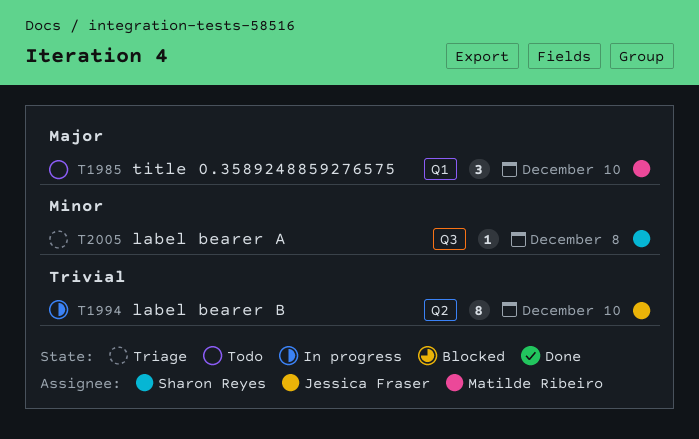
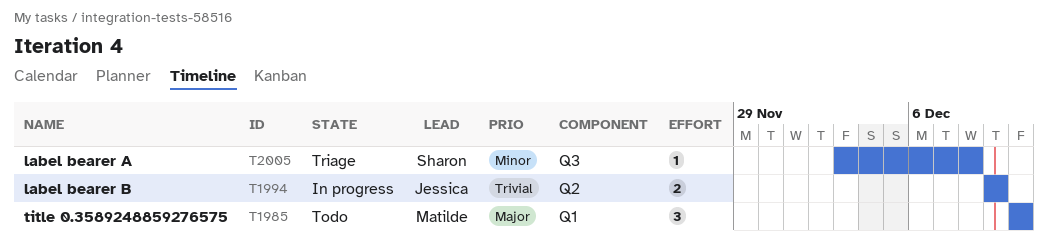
T1994, estimate: 8 -> 2
T1994, due: Dec 10 -> Dec 9

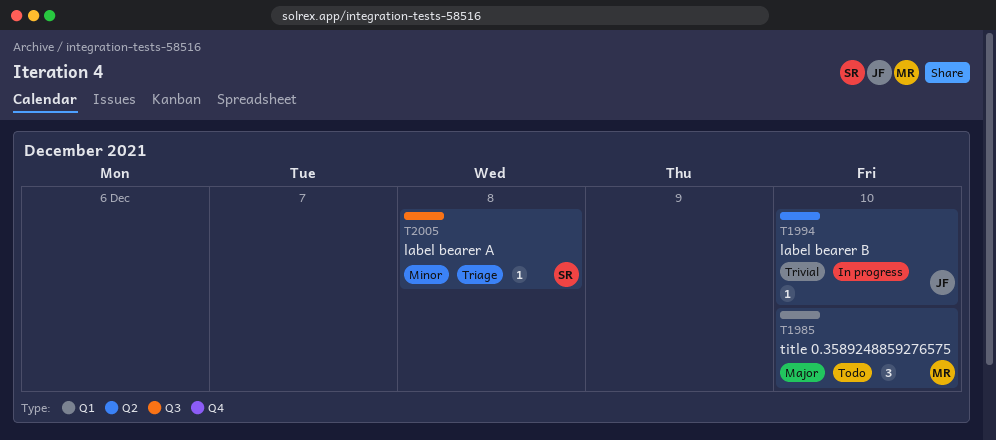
T1994, estimate: 2 -> 1
T1994, due: Dec 9 -> Dec 10

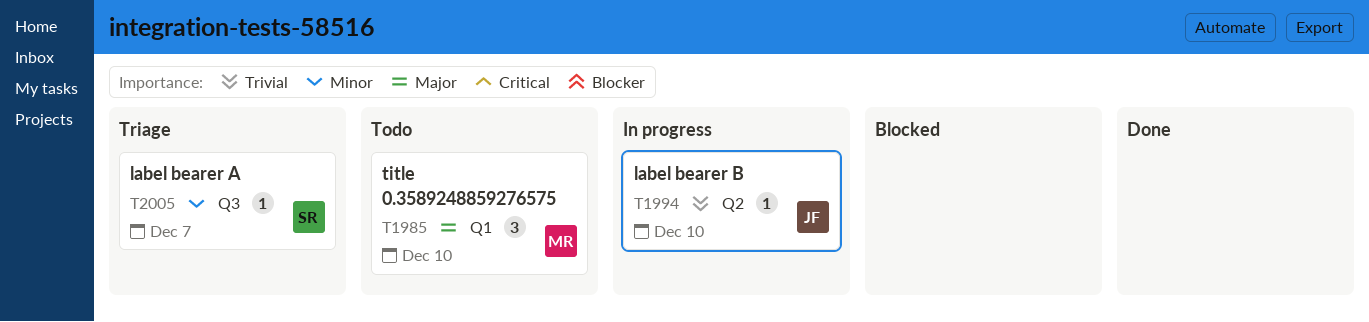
T2005, due: Dec 8 -> Dec 7

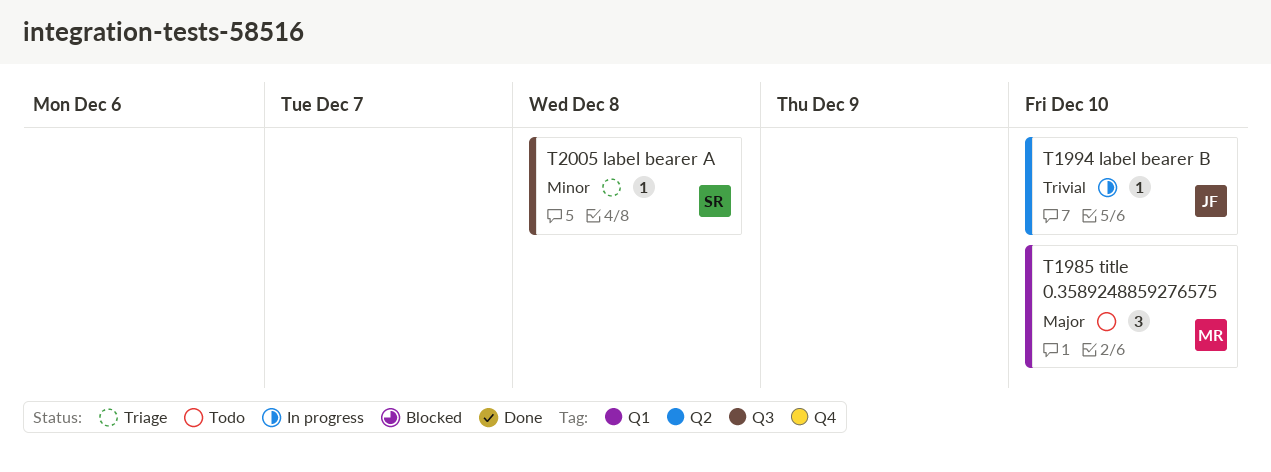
T2005, due: Dec 7 -> Dec 8

